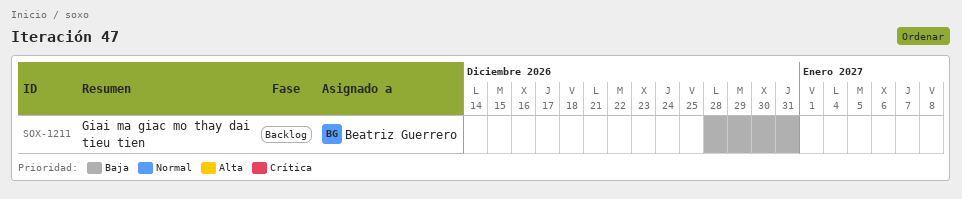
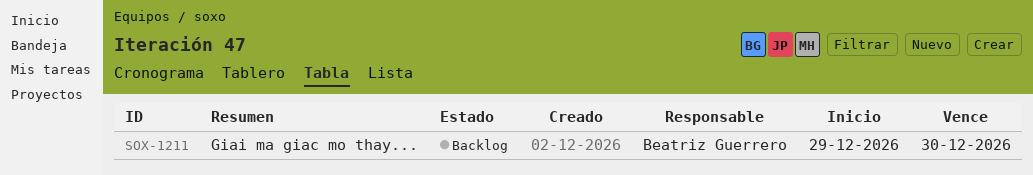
SOX-1211, start: Dec 28 -> Dec 29
SOX-1211, due: Dec 31 -> Dec 30

